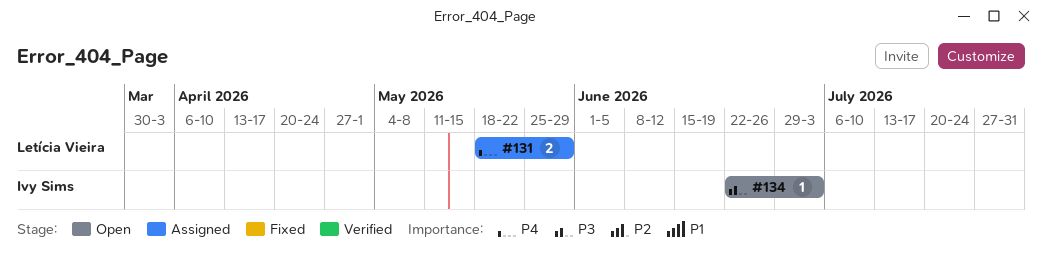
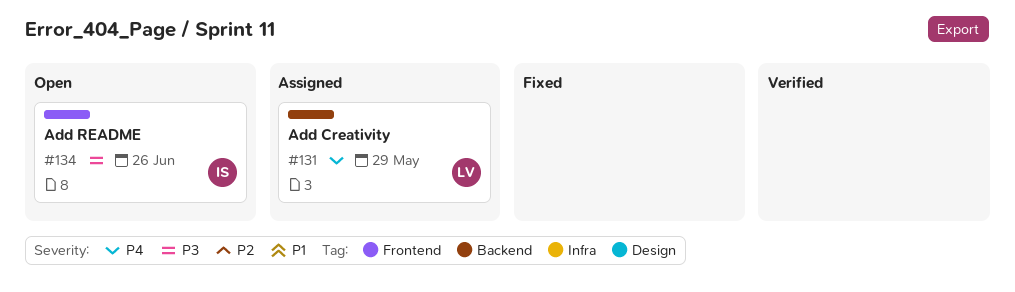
#134, due: Jul 3 -> Jun 26

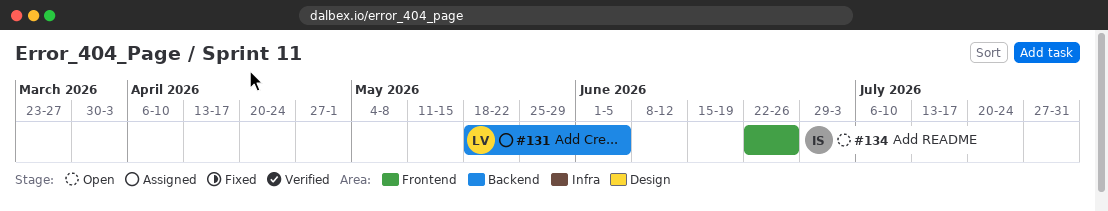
#131, due: May 29 -> Jun 5

